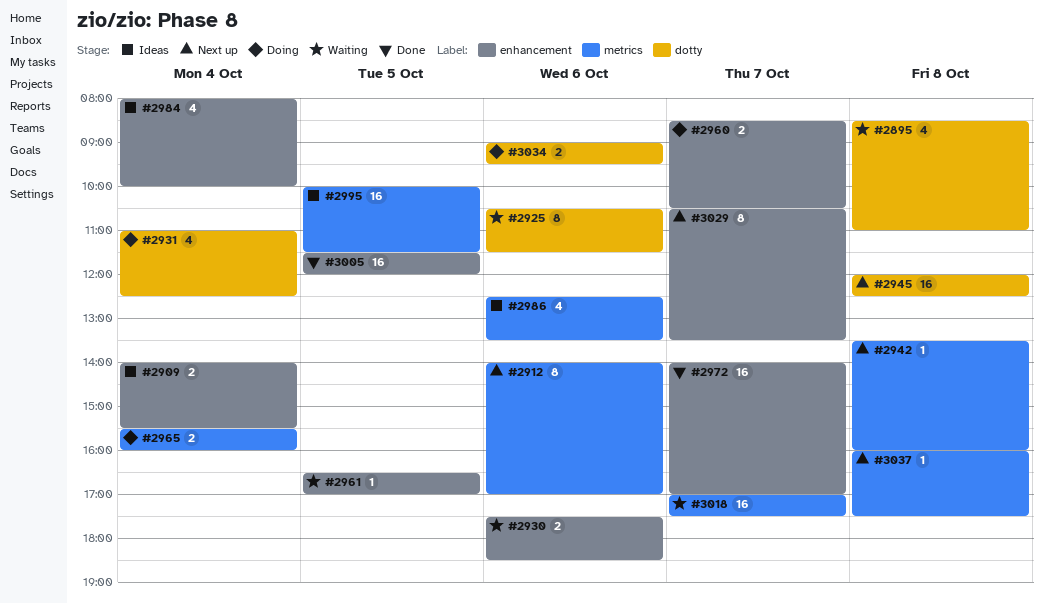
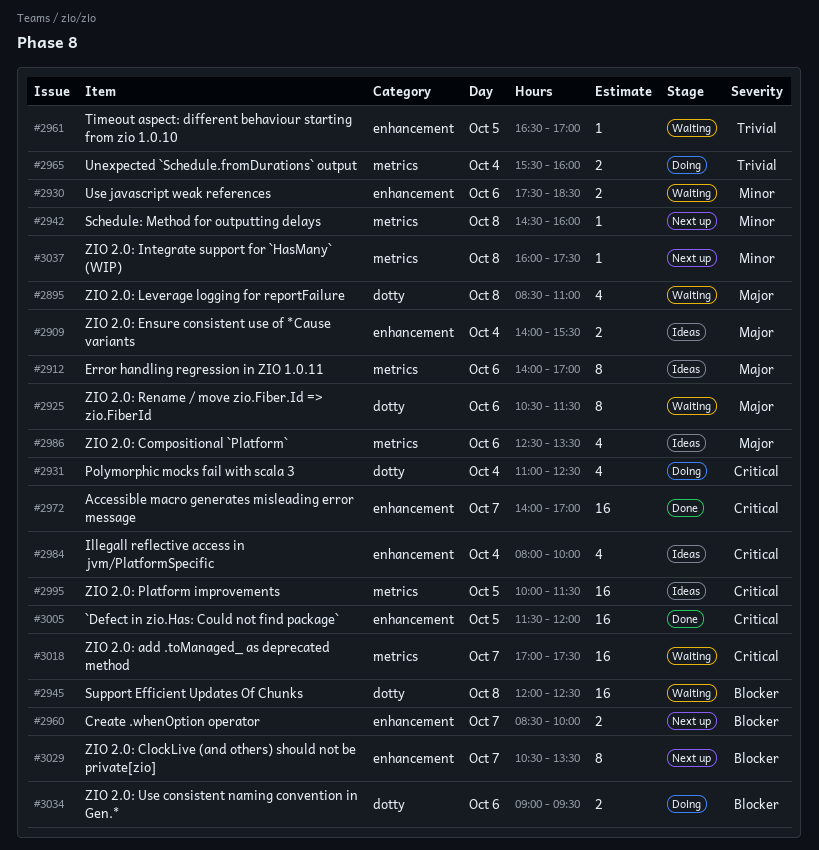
#2912, status: Next up -> Ideas
#2942, begins: 13:30 -> 14:30
#2945, status: Next up -> Waiting
#2960, status: Doing -> Next up
#2960, ends: 10:30 -> 10:00

